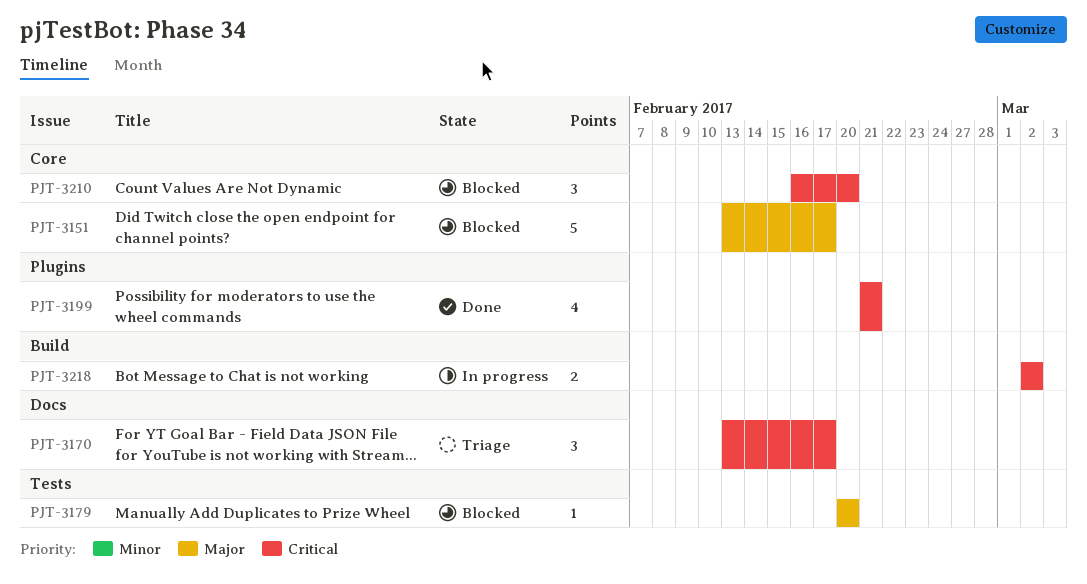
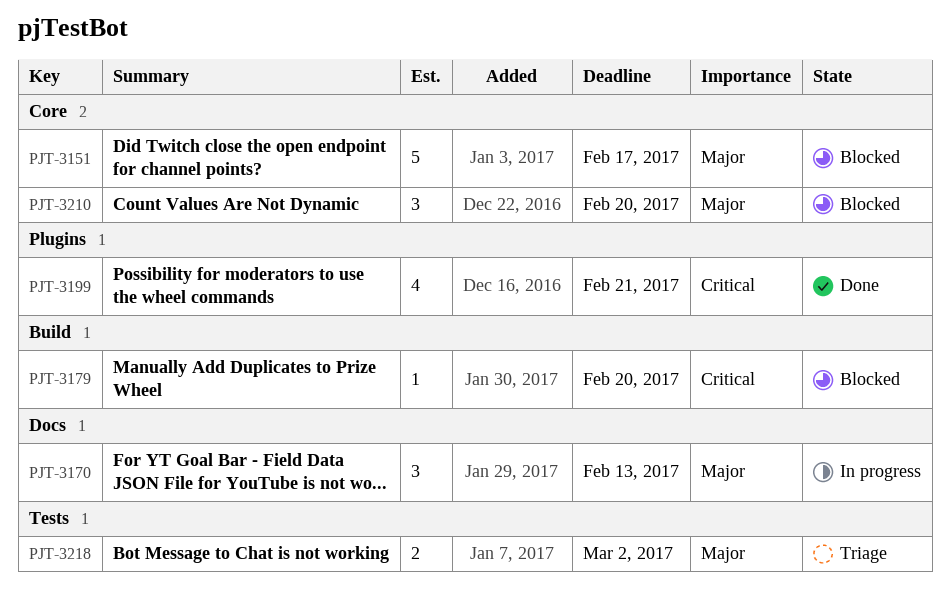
PJT-3170, status: Triage -> In progress
PJT-3170, priority: Critical -> Major
PJT-3170, due: Feb 17 -> Feb 13
PJT-3179, priority: Major -> Critical
PJT-3179, label: Tests -> Build
PJT-3210, priority: Critical -> Major
PJT-3218, status: In progress -> Triage
PJT-3218, priority: Critical -> Major
PJT-3218, label: Build -> Tests

